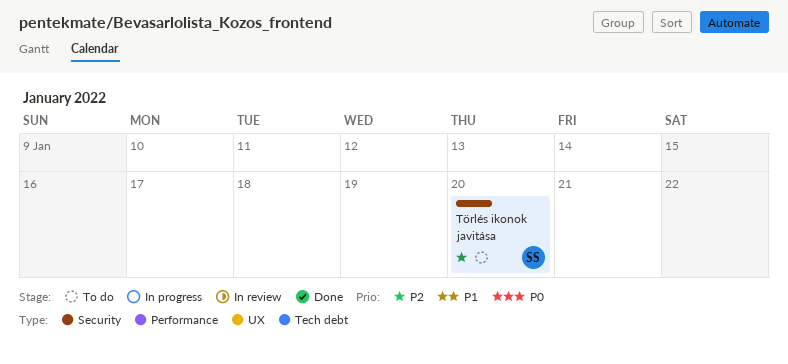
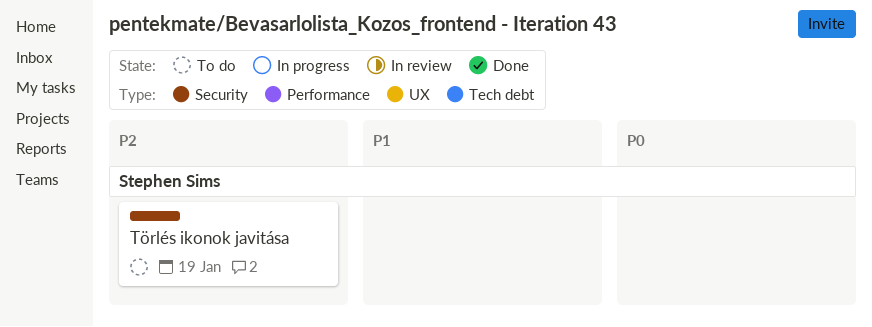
Törlés ikonok javitása, due: Jan 20 -> Jan 19

